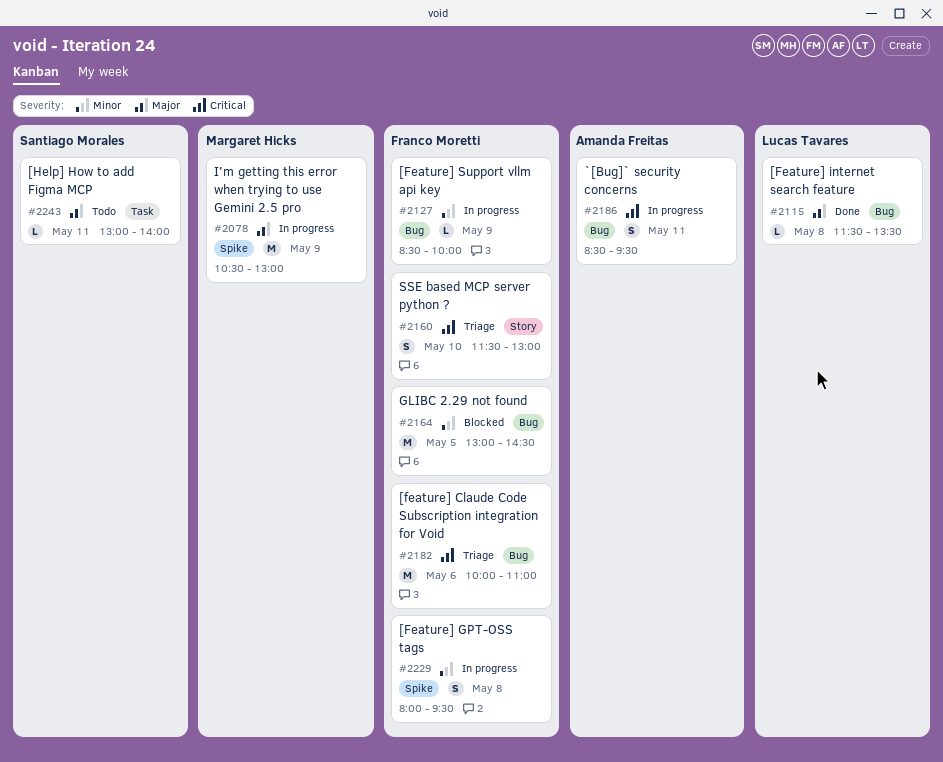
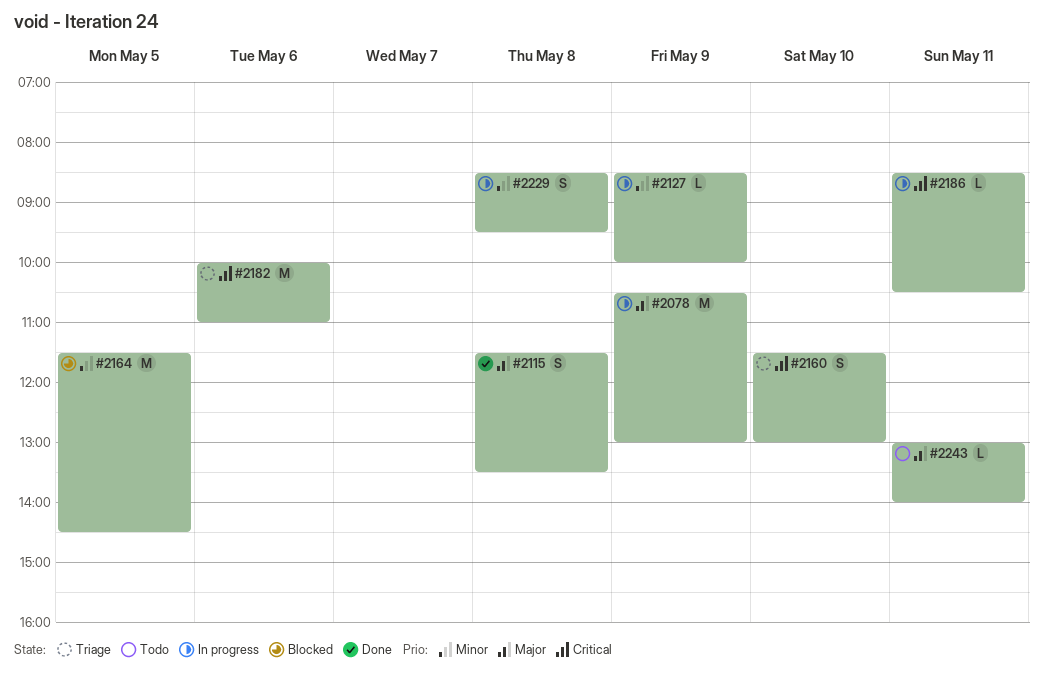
#2115, estimate: L -> S
#2164, begins: 13:00 -> 11:30
#2186, estimate: S -> L
#2186, ends: 09:30 -> 10:30
#2229, begins: 08:00 -> 08:30

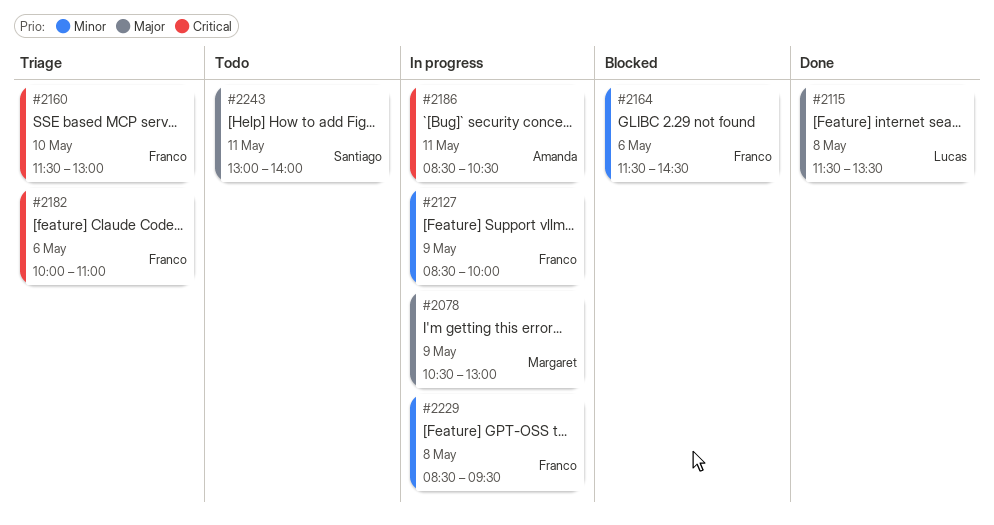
#2164, day: May 5 -> May 6

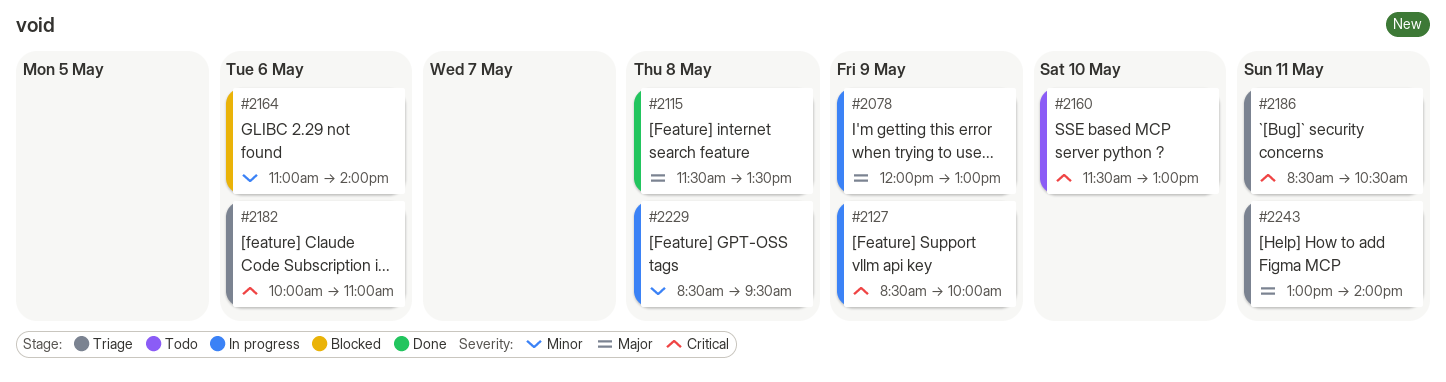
#2078, begins: 10:30 -> 12:00
#2127, priority: Minor -> Critical
#2160, status: Triage -> Todo
#2164, begins: 11:30 -> 11:00
#2164, ends: 14:30 -> 14:00
#2186, status: In progress -> Triage
#2243, status: Todo -> Triage

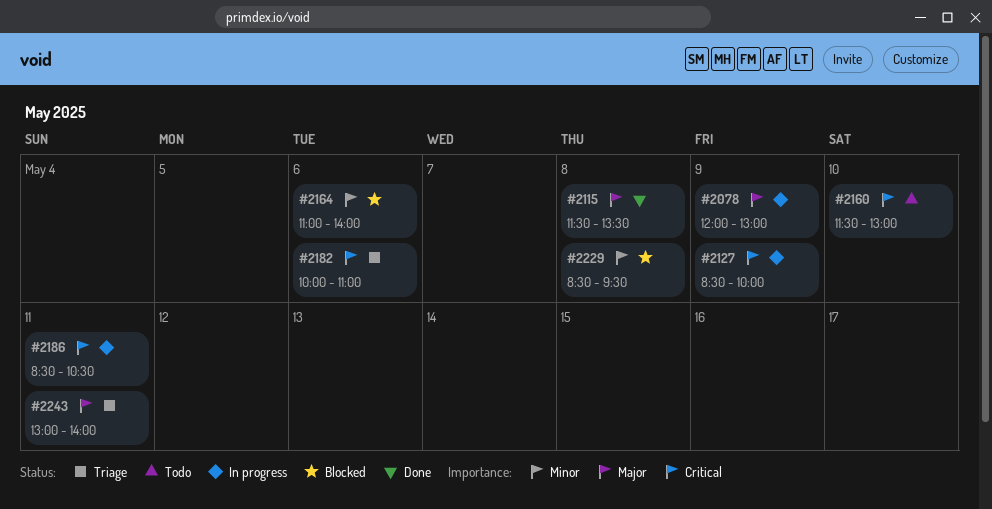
#2186, status: Triage -> In progress
#2229, status: In progress -> Blocked

